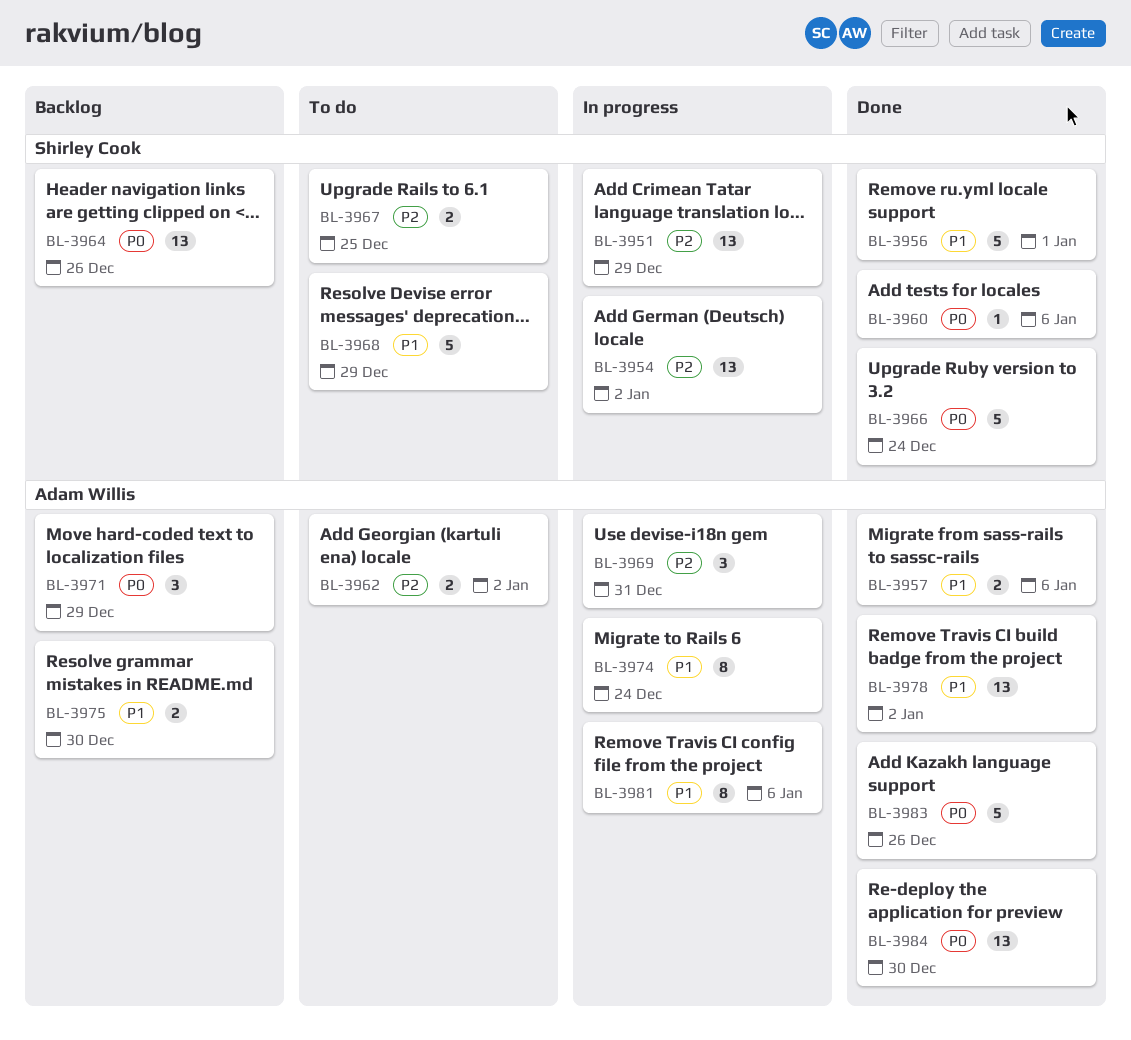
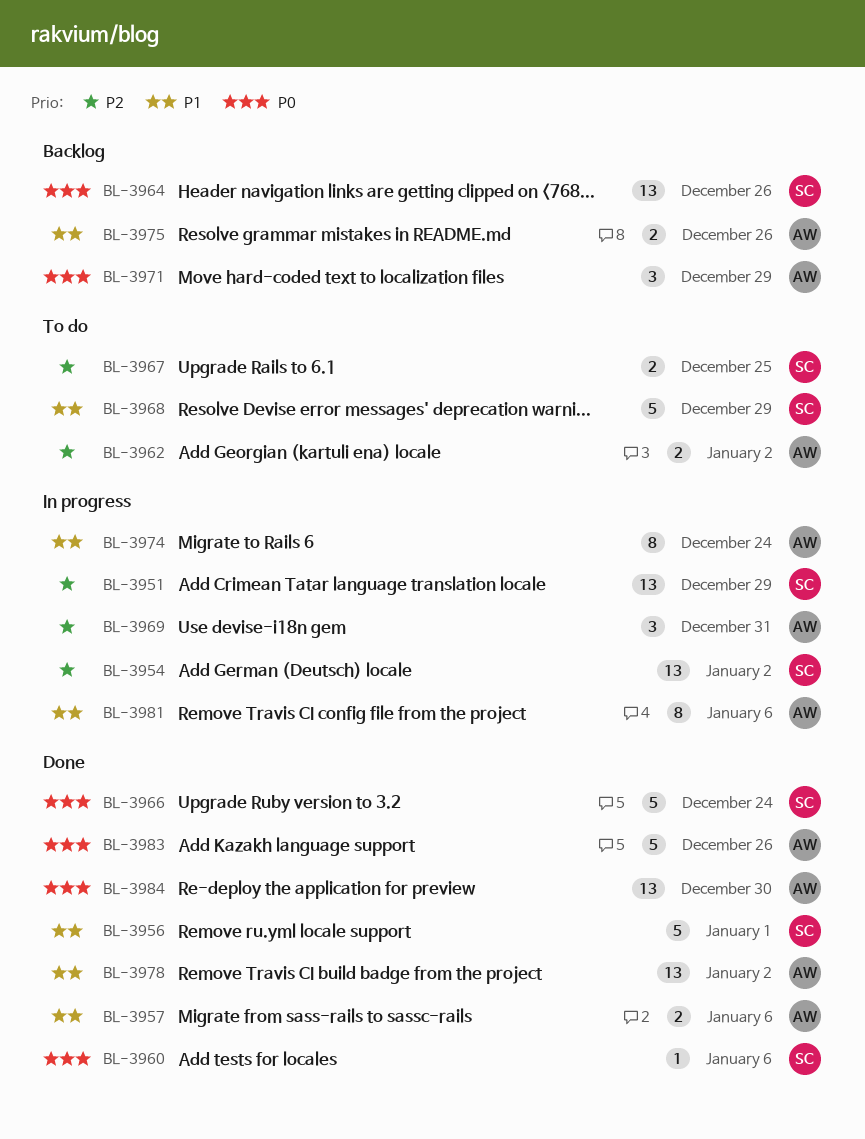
BL-3975, due: Dec 30 -> Dec 26

